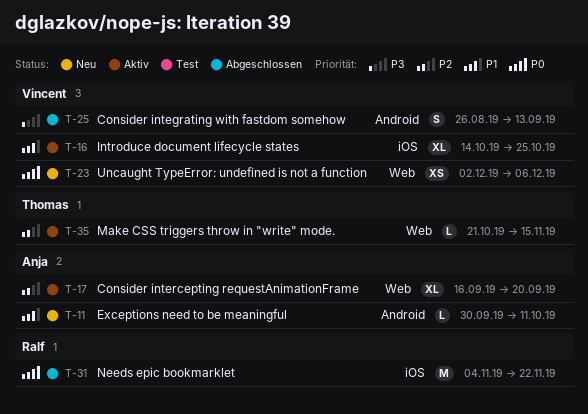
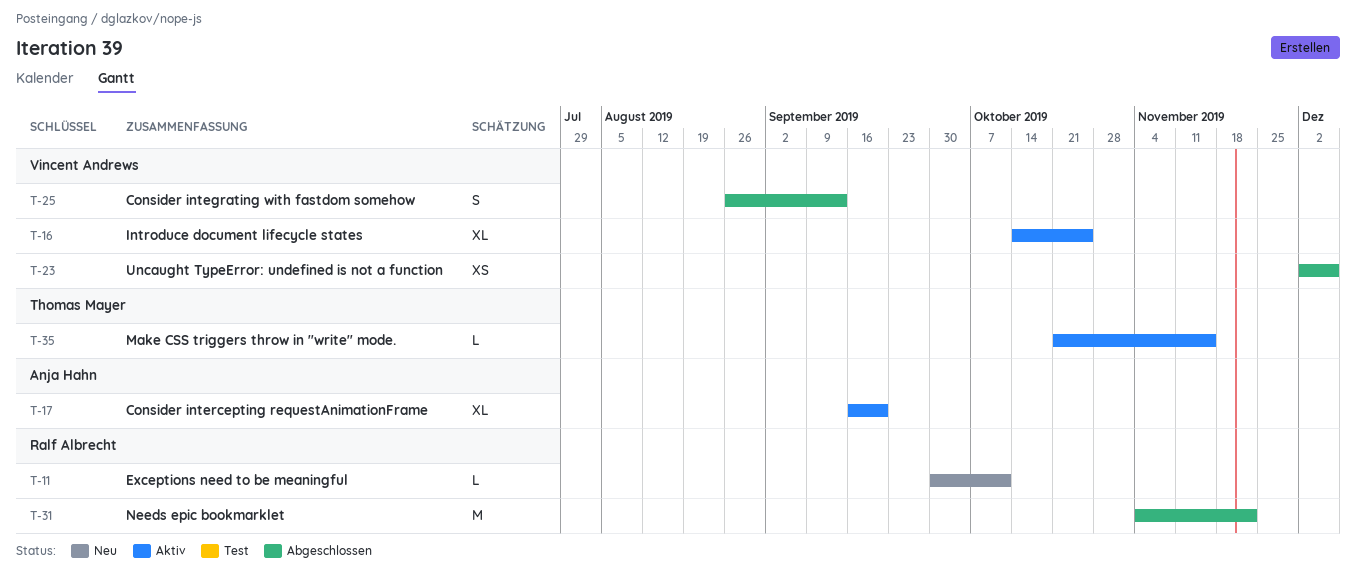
T-11, owner: Anja Hahn -> Ralf Albrecht
T-23, status: Neu -> Abgeschlossen

